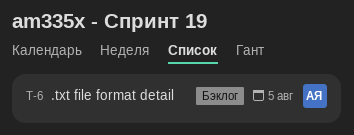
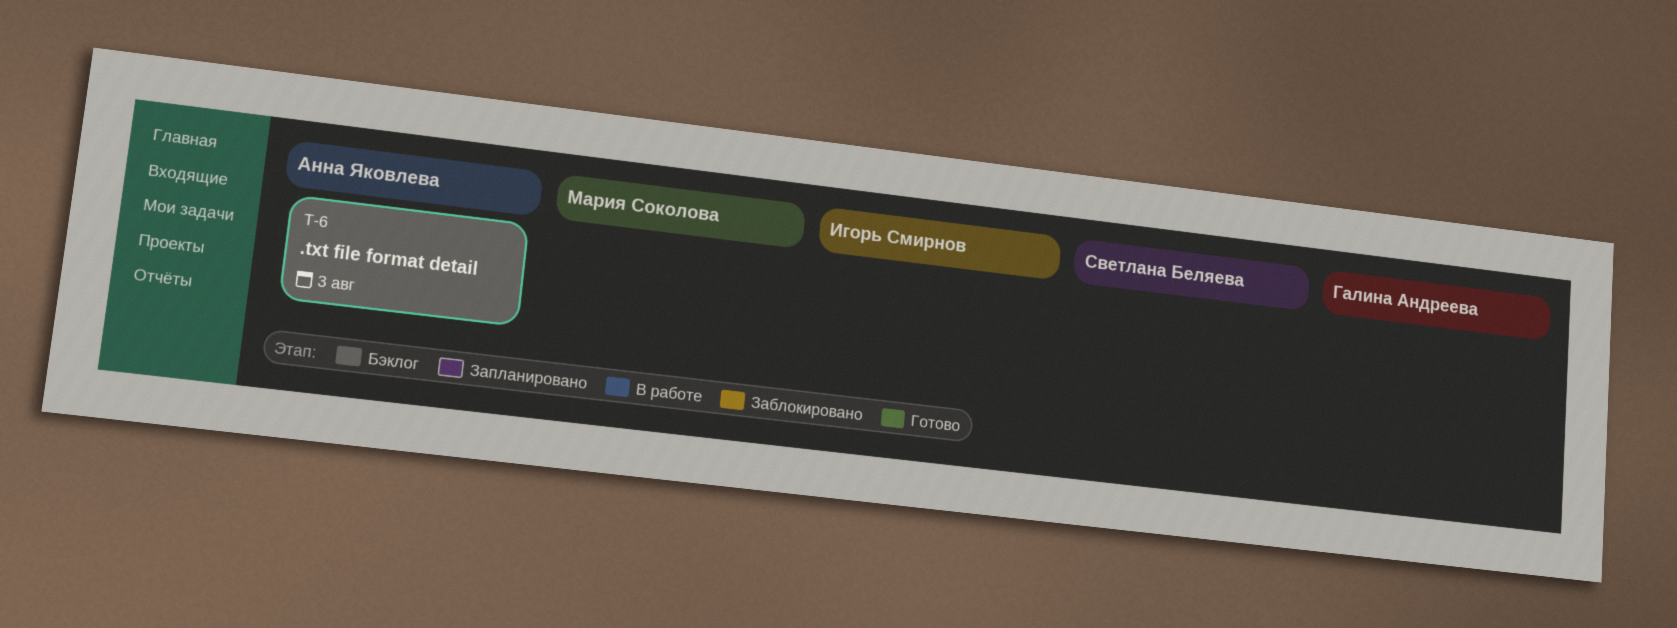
T-6, due: Aug 5 -> Aug 3

